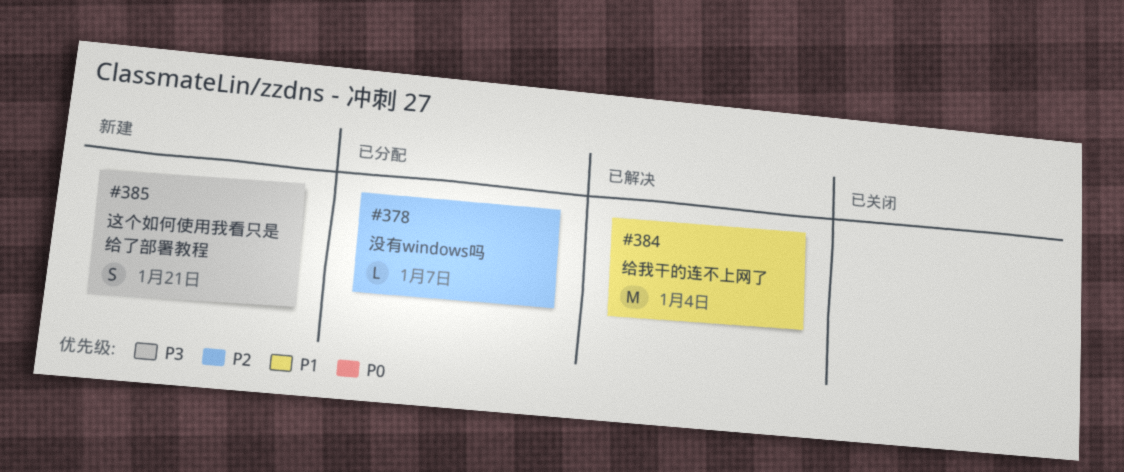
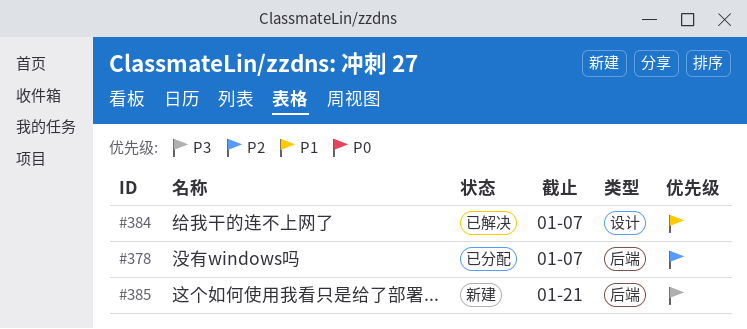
#384, due: Jan 4 -> Jan 7

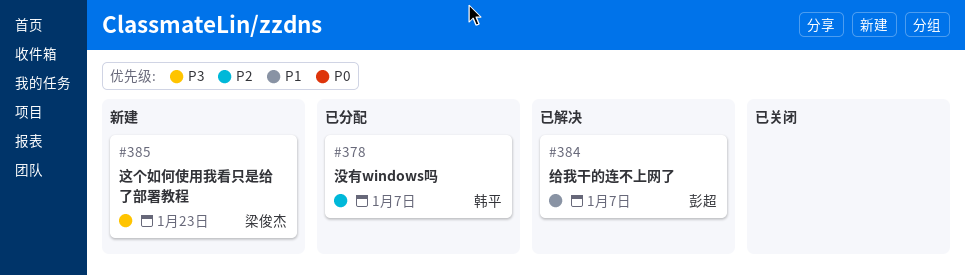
#385, due: Jan 21 -> Jan 23

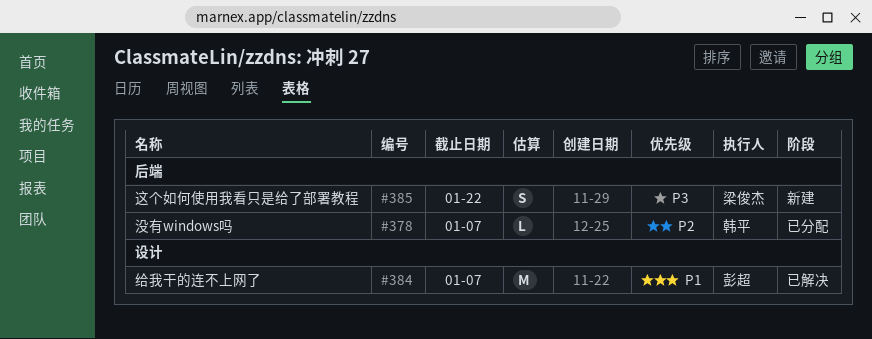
#385, due: Jan 23 -> Jan 22

